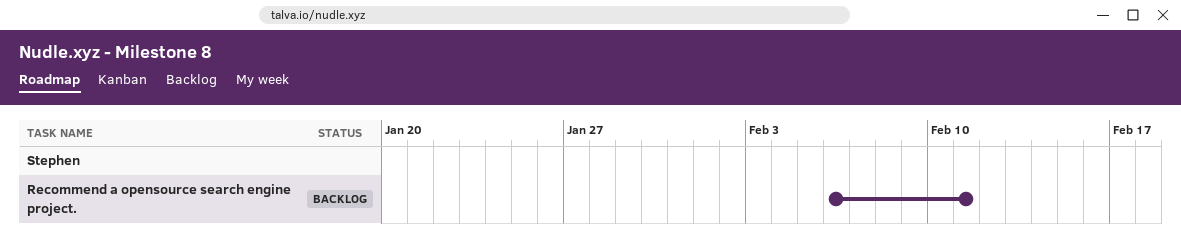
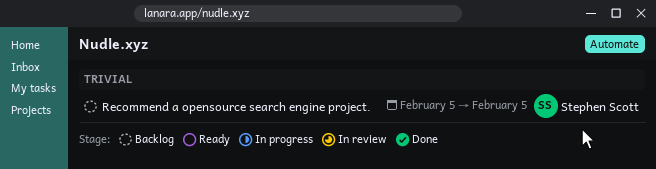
Recommend a opensource search engine project., start: Feb 6 -> Feb 5
Recommend a opensource search engine project., due: Feb 11 -> Feb 5

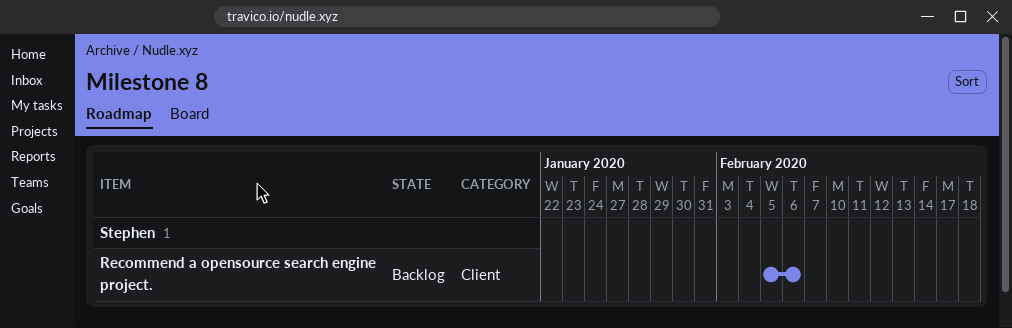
Recommend a opensource search engine project., due: Feb 5 -> Feb 6

